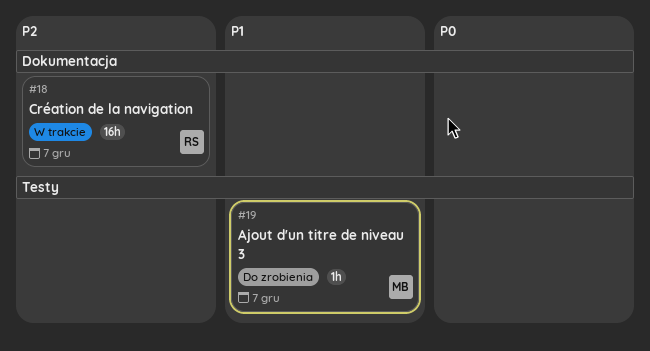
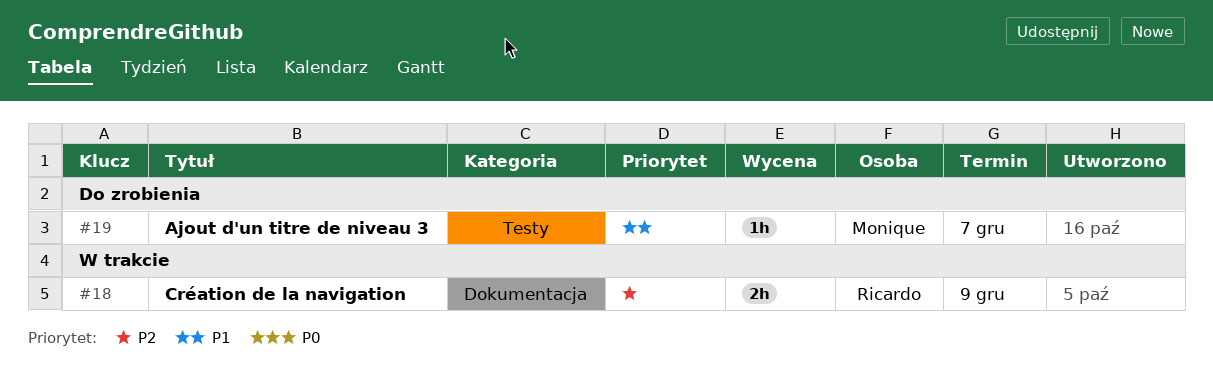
#18, estimate: 16h -> 2h
#18, due: Dec 7 -> Dec 9

